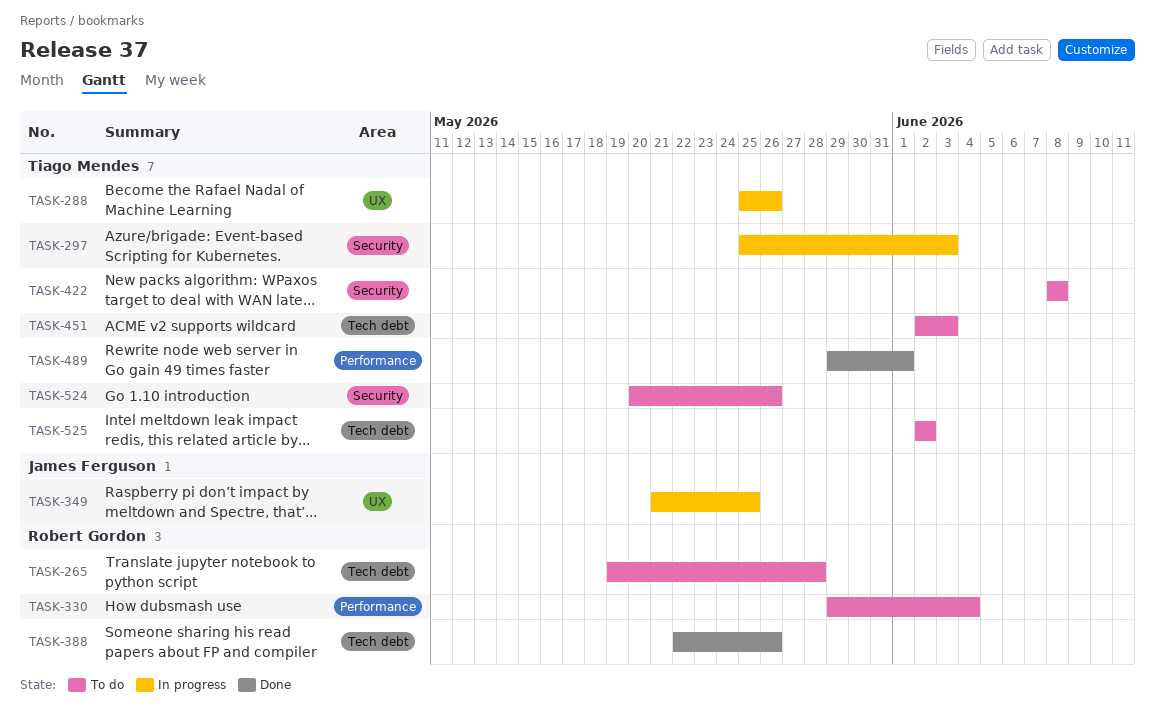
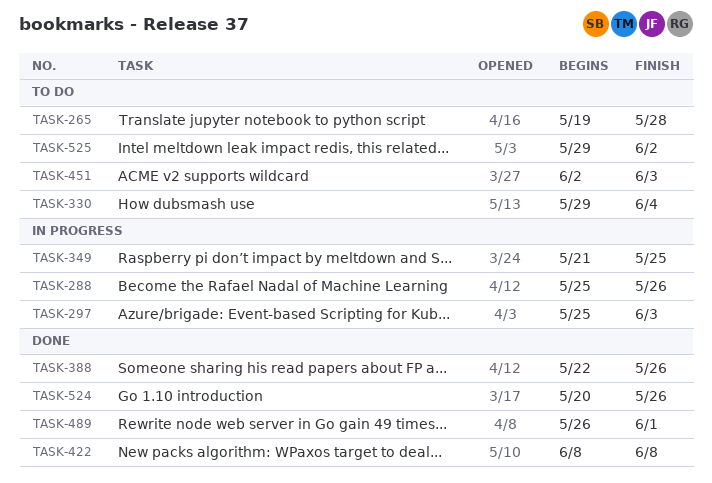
TASK-422, status: To do -> Done
TASK-489, start: May 29 -> May 26
TASK-524, status: To do -> Done
TASK-525, start: Jun 2 -> May 29

